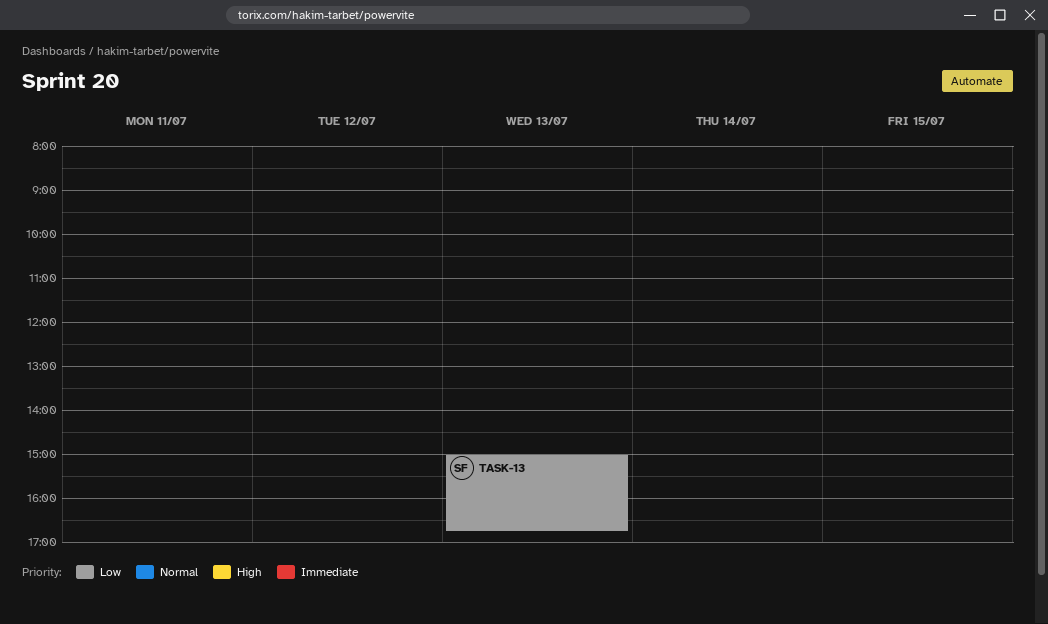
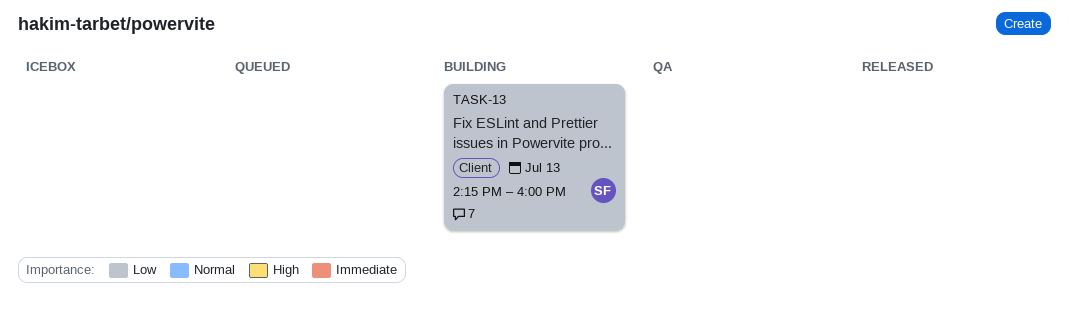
TASK-13, begins: 15:00 -> 14:15
TASK-13, ends: 16:45 -> 16:00

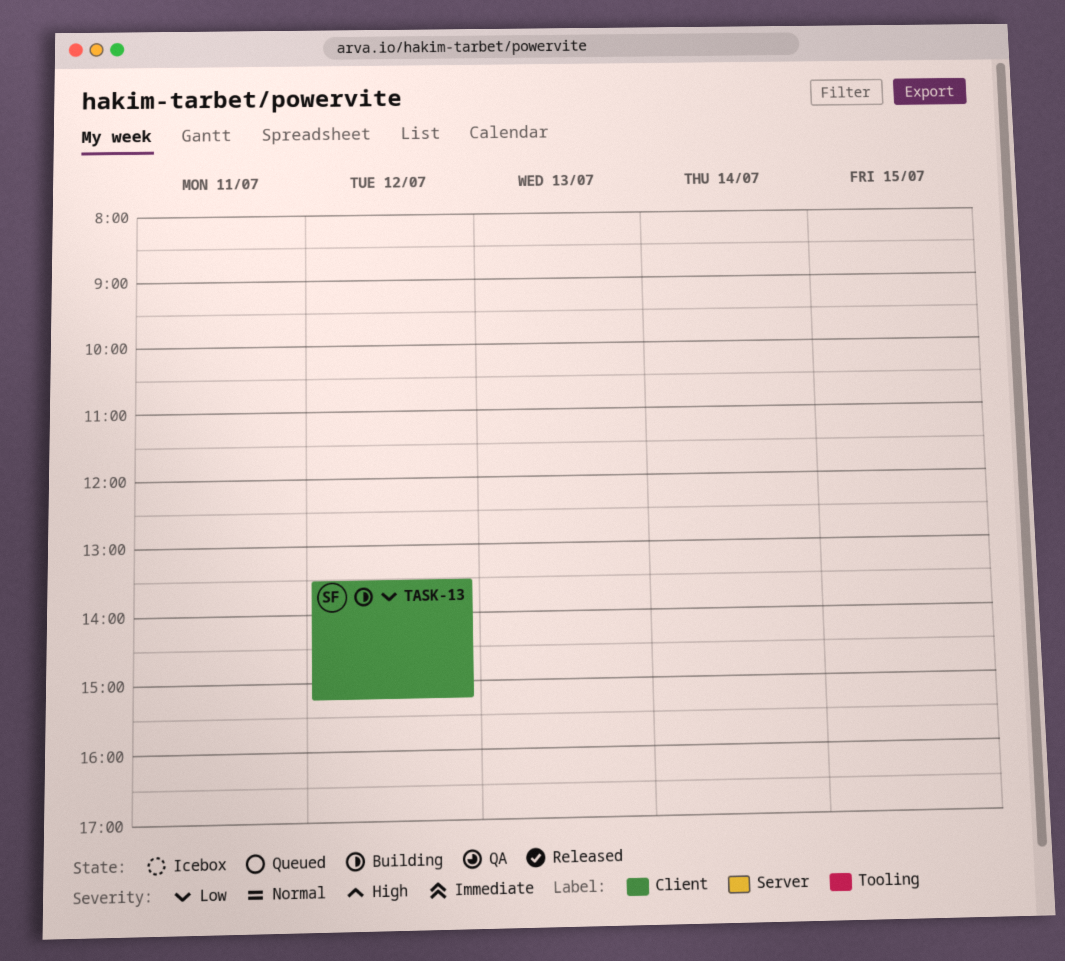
TASK-13, day: Jul 13 -> Jul 12
TASK-13, begins: 14:15 -> 13:30
TASK-13, ends: 16:00 -> 15:15

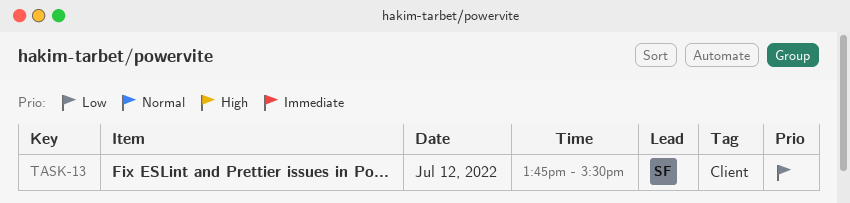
TASK-13, begins: 13:30 -> 13:45
TASK-13, ends: 15:15 -> 15:30

